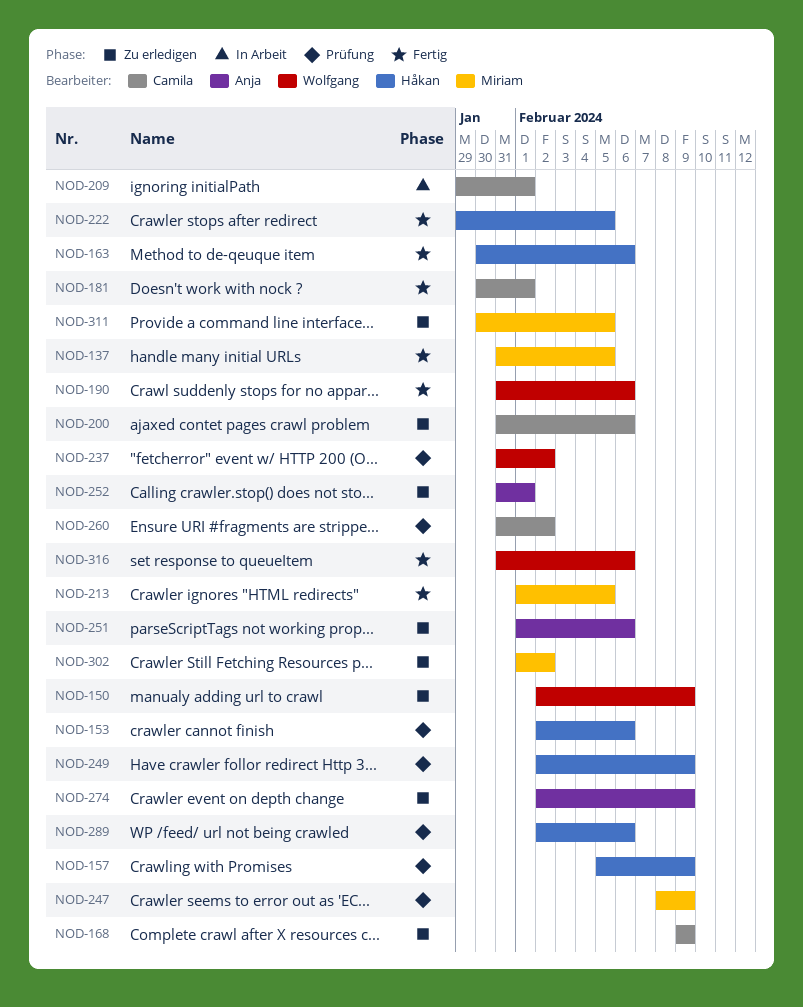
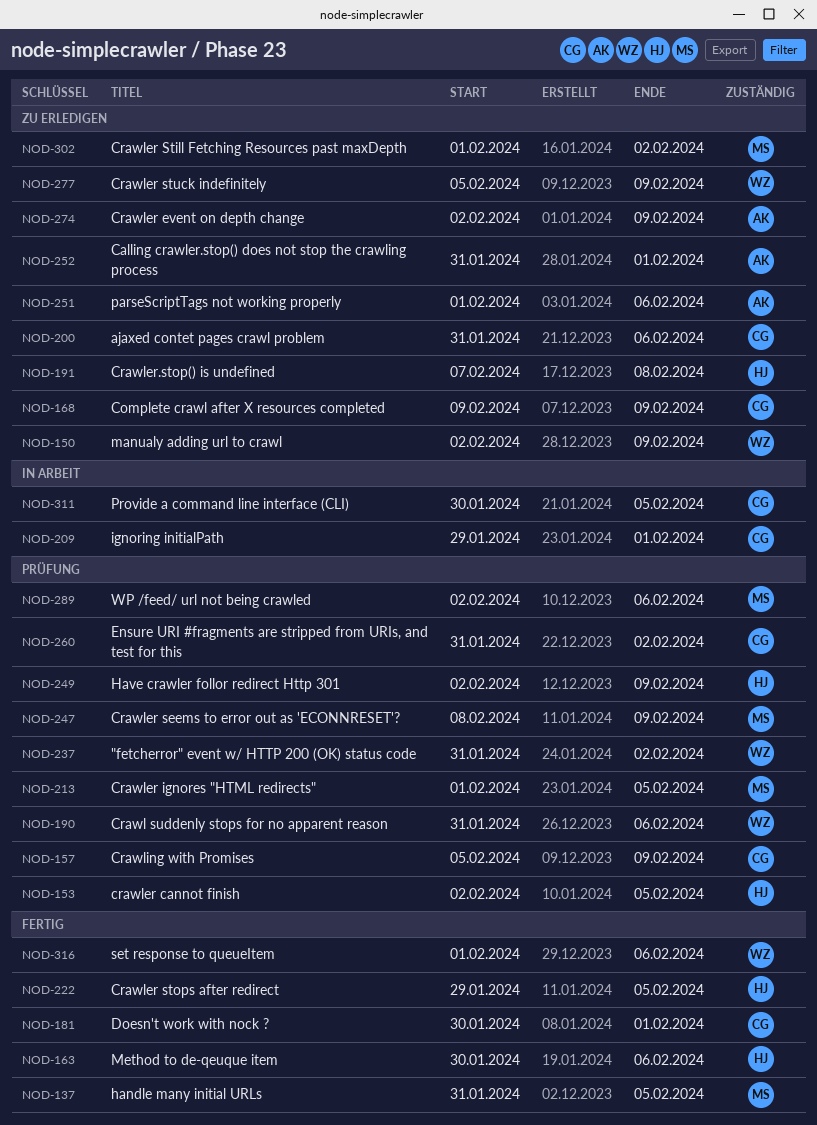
NOD-153, due: Feb 6 -> Feb 5
NOD-157, owner: Håkan -> Camila
NOD-190, status: Fertig -> Prüfung
NOD-191: none -> present
NOD-213, status: Fertig -> Prüfung
NOD-277: none -> present
NOD-289, owner: Håkan -> Miriam
NOD-311, status: Zu erledigen -> In Arbeit
NOD-311, owner: Miriam -> Camila
NOD-316, start: Jan 31 -> Feb 1

